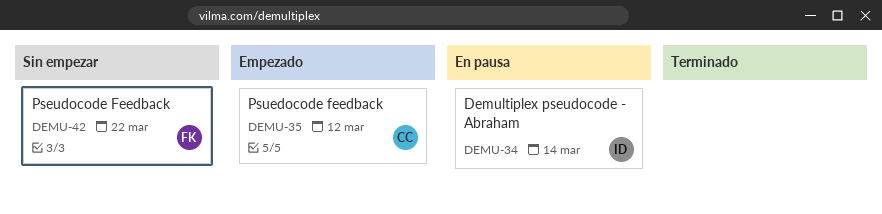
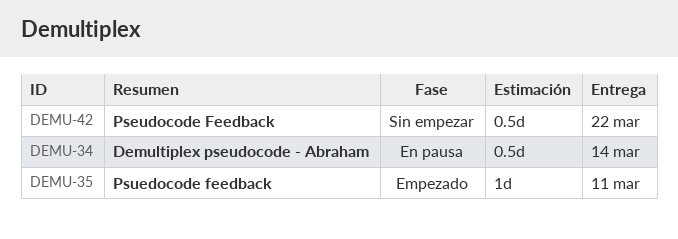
DEMU-35, due: Mar 12 -> Mar 11

